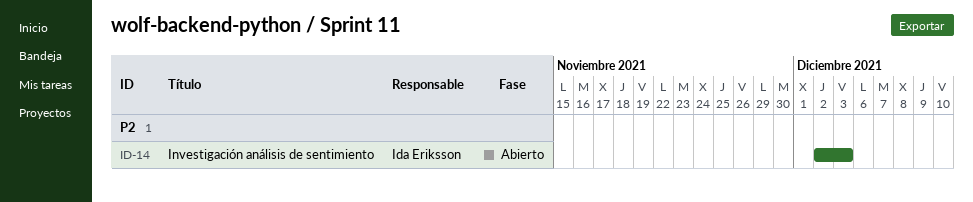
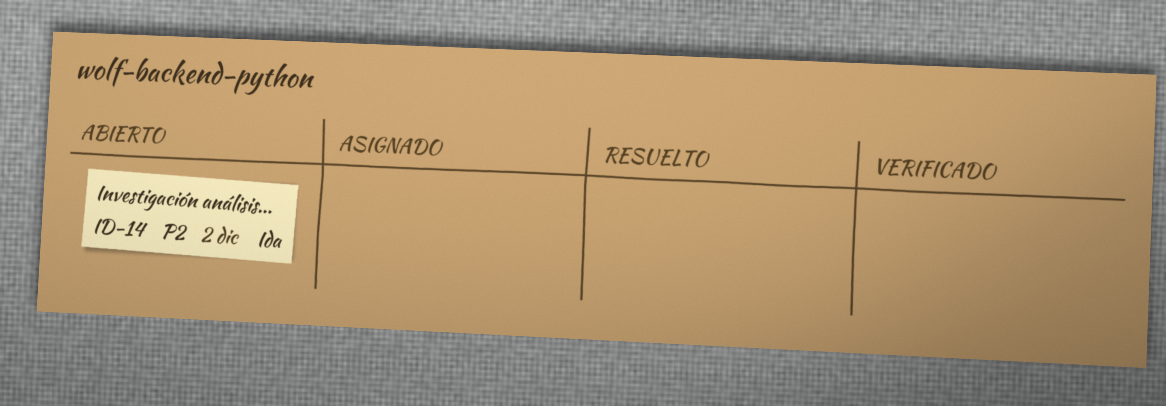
ID-14, due: Dec 3 -> Dec 2

